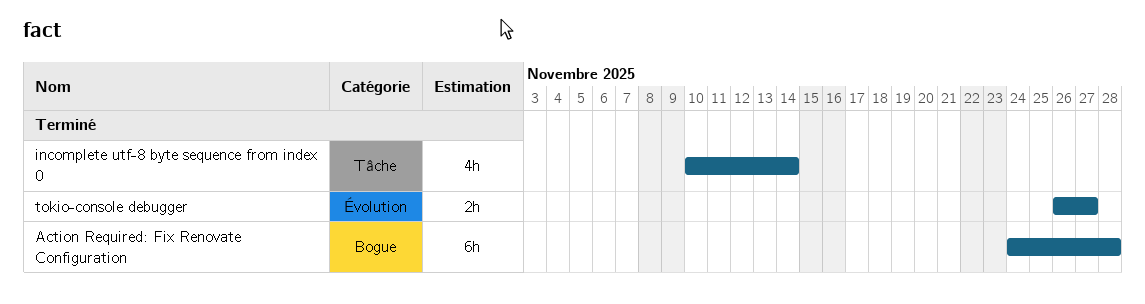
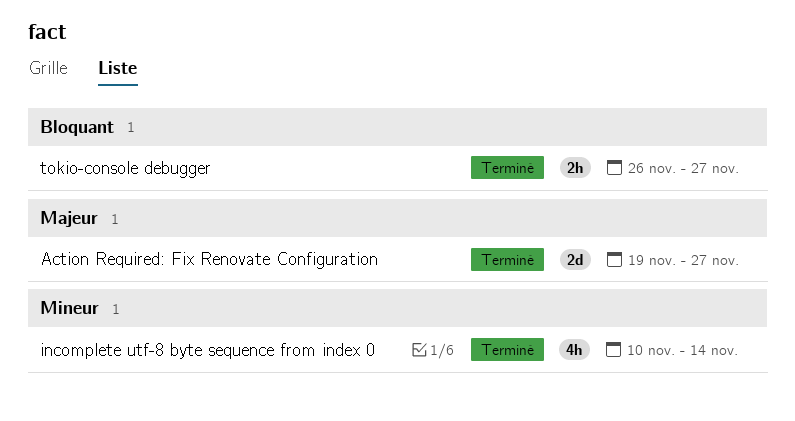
Action Required: Fix Renovate Configuration, estimate: 6h -> 2d
Action Required: Fix Renovate Configuration, start: Nov 24 -> Nov 19
Action Required: Fix Renovate Configuration, due: Nov 28 -> Nov 27

